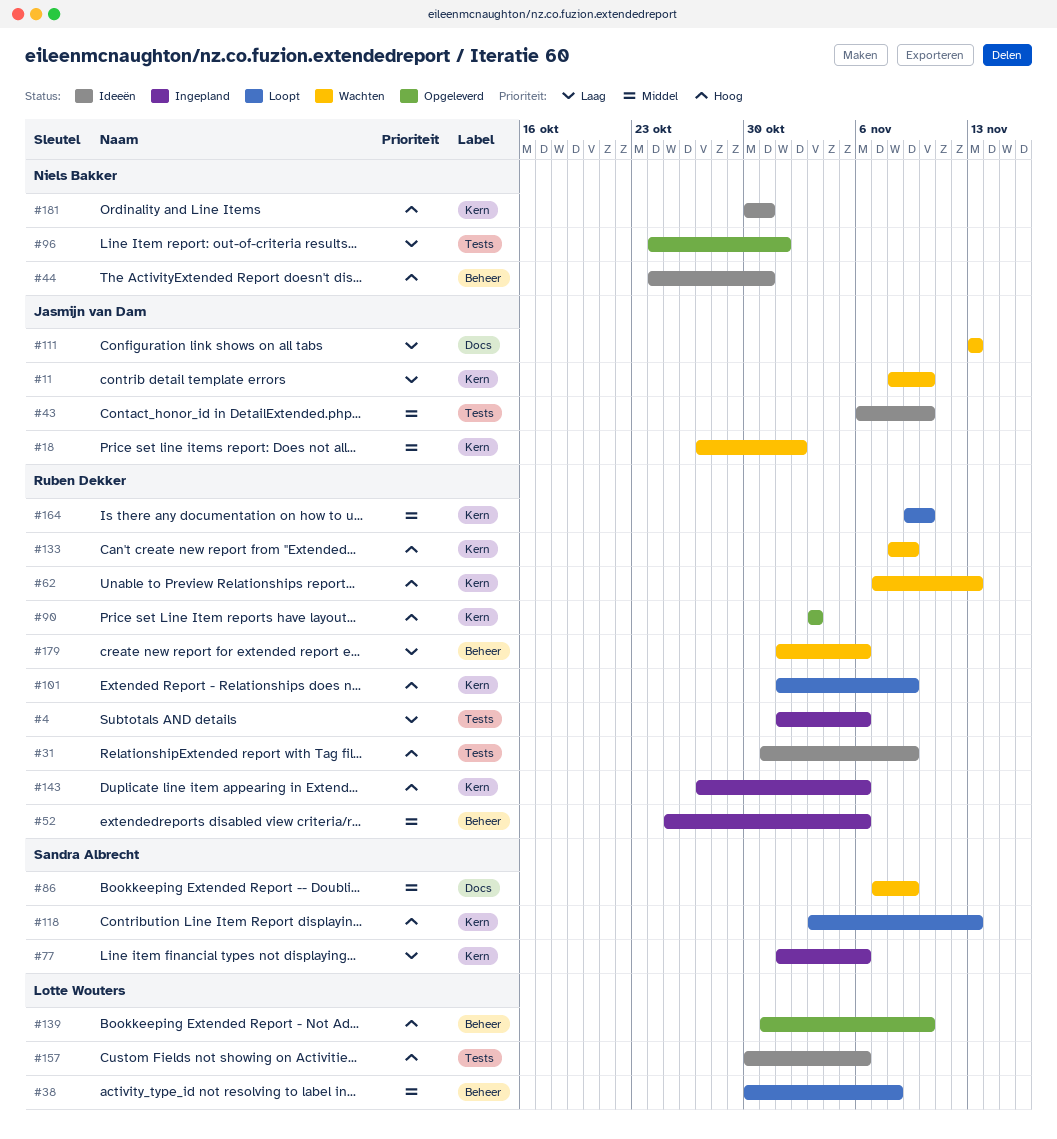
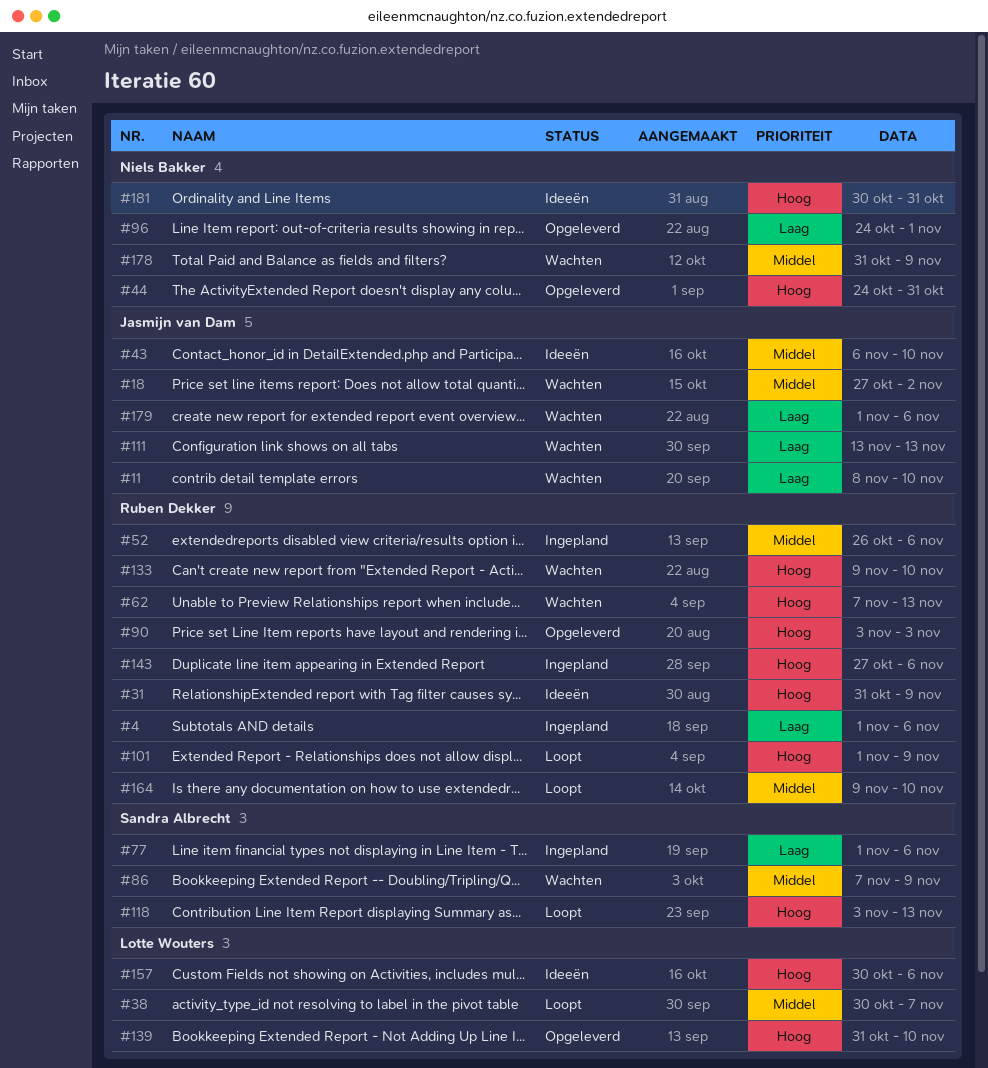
#38, due: Nov 8 -> Nov 7
#44, status: Ideeën -> Opgeleverd
#52, start: Oct 25 -> Oct 26
#133, start: Nov 8 -> Nov 9
#133, due: Nov 9 -> Nov 10
#178: none -> present
#179, owner: Ruben Dekker -> Jasmijn van Dam

